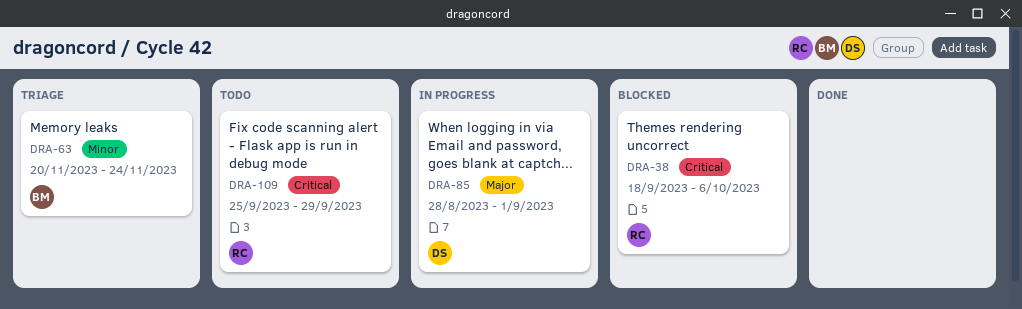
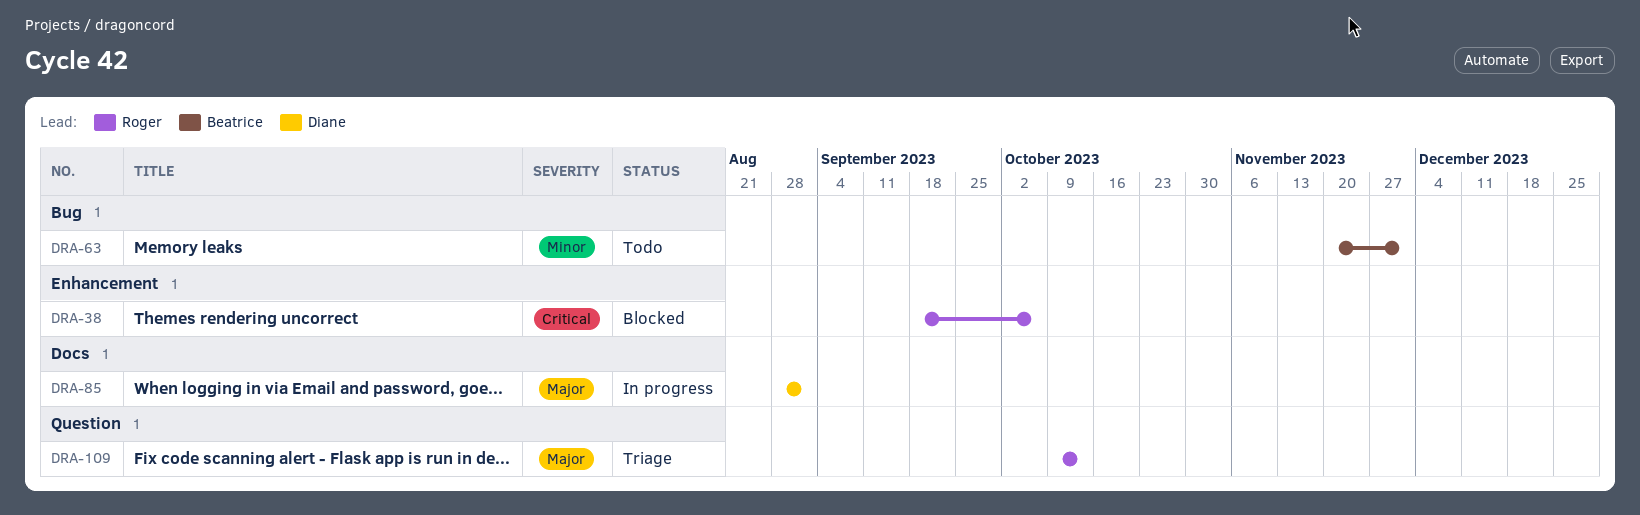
DRA-63, status: Triage -> Todo
DRA-63, due: Nov 24 -> Dec 1
DRA-109, status: Todo -> Triage
DRA-109, priority: Critical -> Major
DRA-109, start: Sep 25 -> Oct 9
DRA-109, due: Sep 29 -> Oct 13

